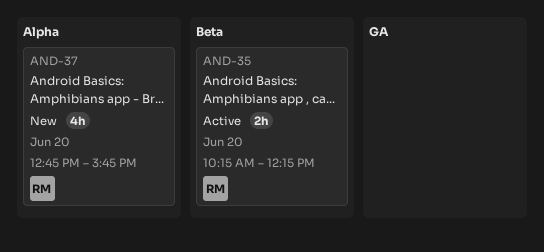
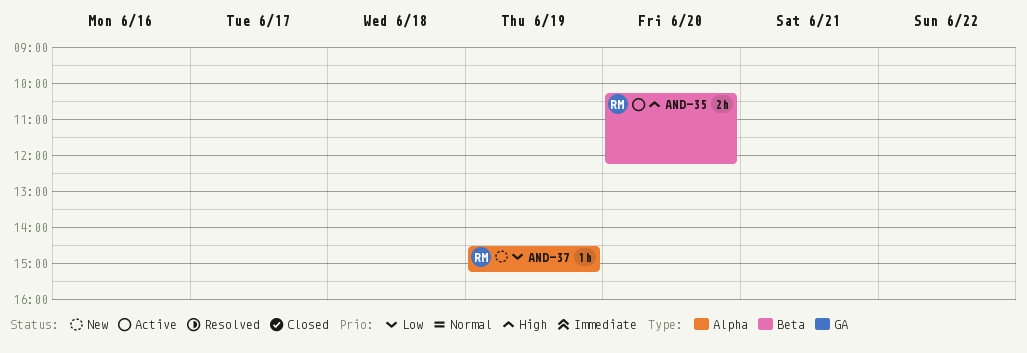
AND-37, estimate: 4h -> 1h
AND-37, day: Jun 20 -> Jun 19
AND-37, begins: 12:45 -> 14:30
AND-37, ends: 15:45 -> 15:15

